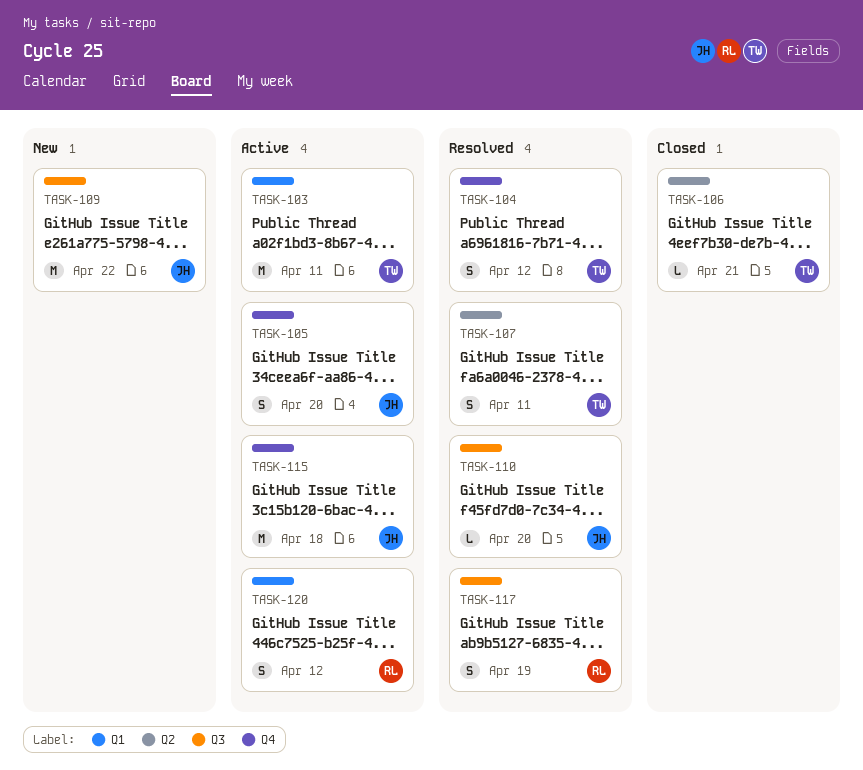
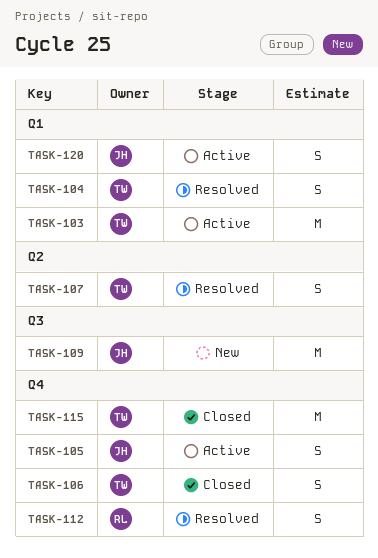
TASK-104, label: Q4 -> Q1
TASK-106, label: Q2 -> Q4
TASK-106, estimate: L -> S
TASK-110: present -> none
TASK-112: none -> present
TASK-115, status: Active -> Closed
TASK-115, owner: JH -> TW
TASK-117: present -> none
TASK-120, owner: RL -> JH

